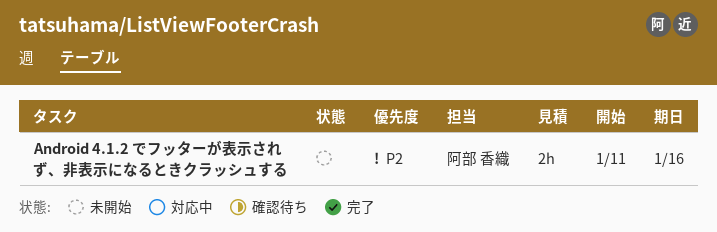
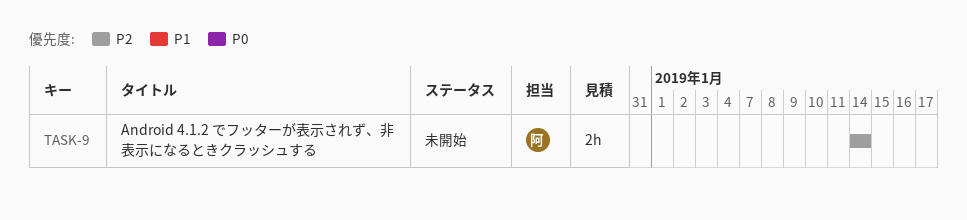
Android 4.1.2 でフッターが表示されず、非表示になるときクラッシュする, start: Jan 11 -> Jan 14
Android 4.1.2 でフッターが表示されず、非表示になるときクラッシュする, due: Jan 16 -> Jan 14

